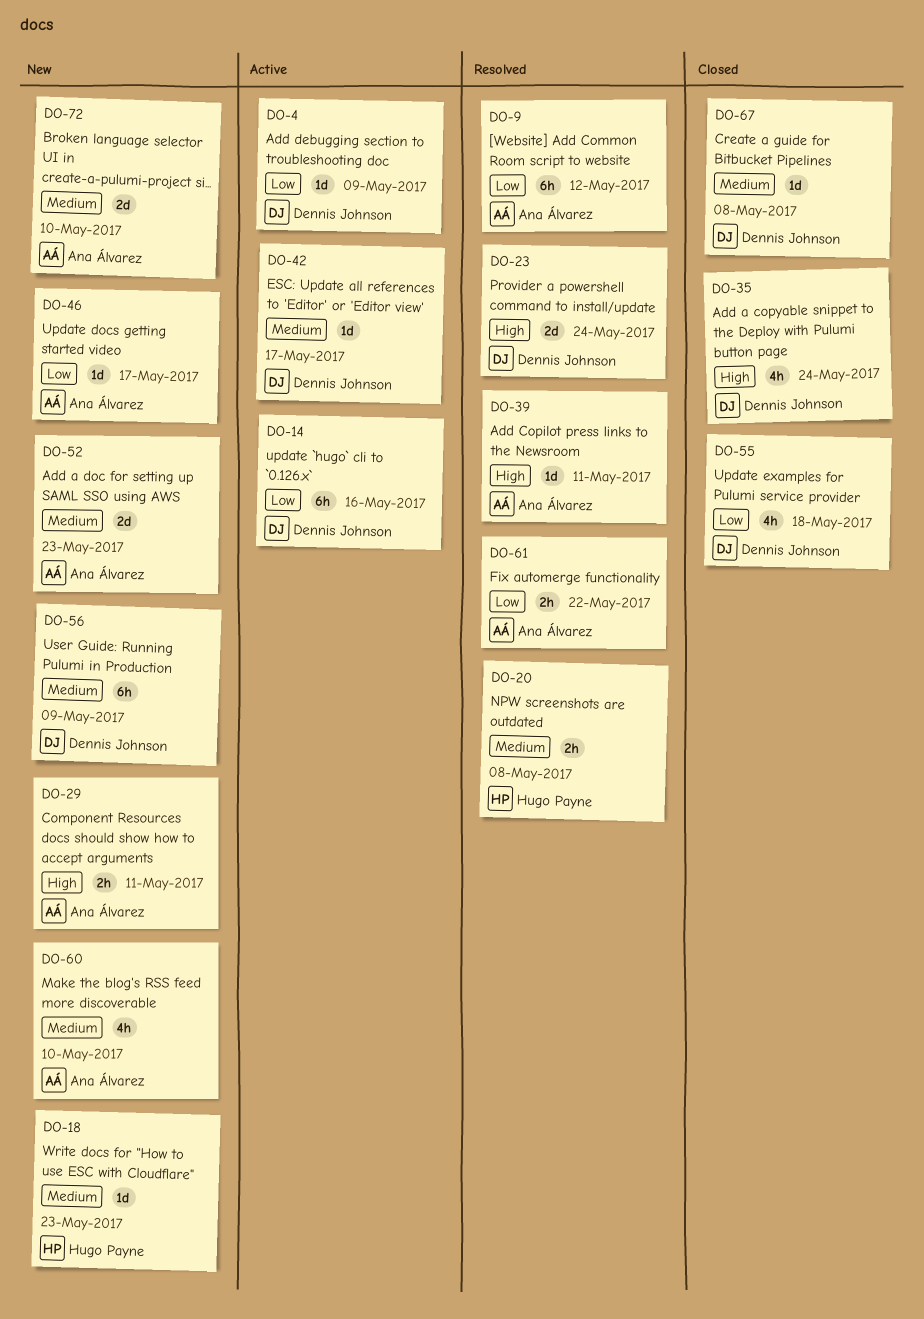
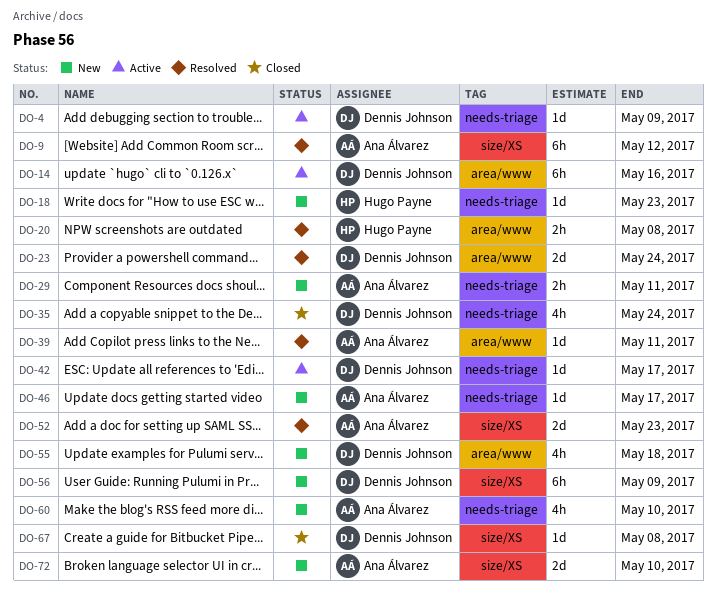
DO-52, status: New -> Resolved
DO-55, status: Closed -> New
DO-61: present -> none

